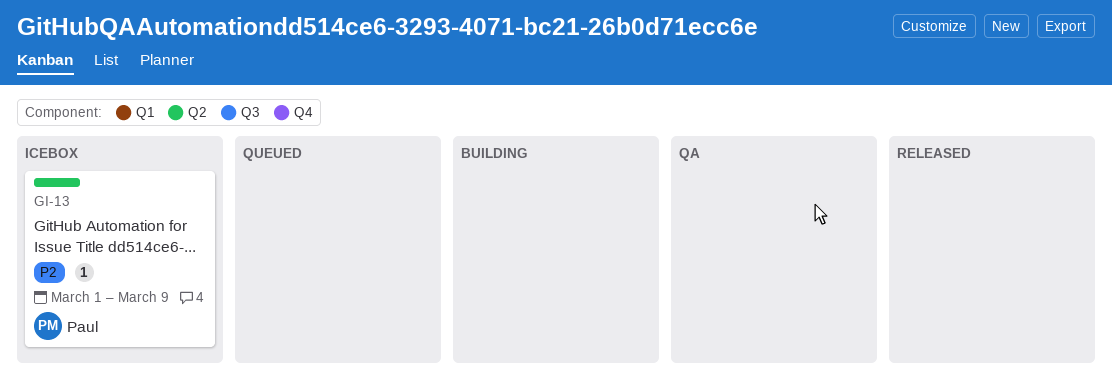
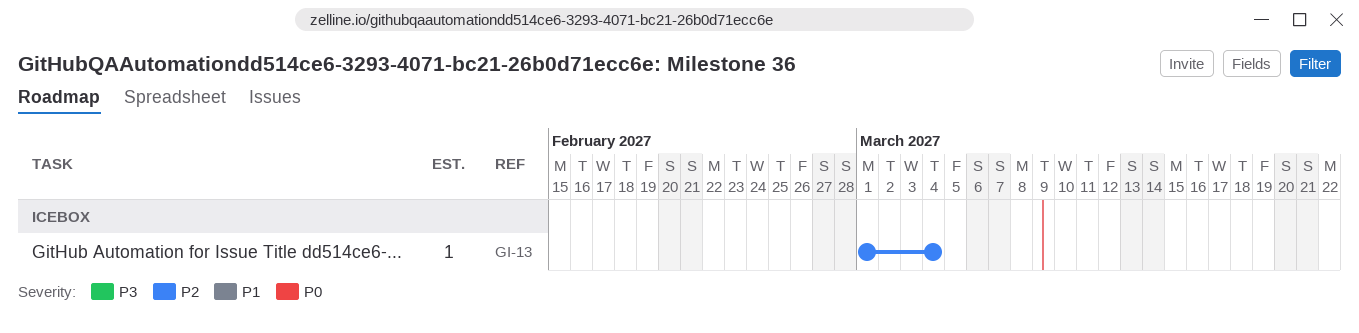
GI-13, due: Mar 9 -> Mar 4

